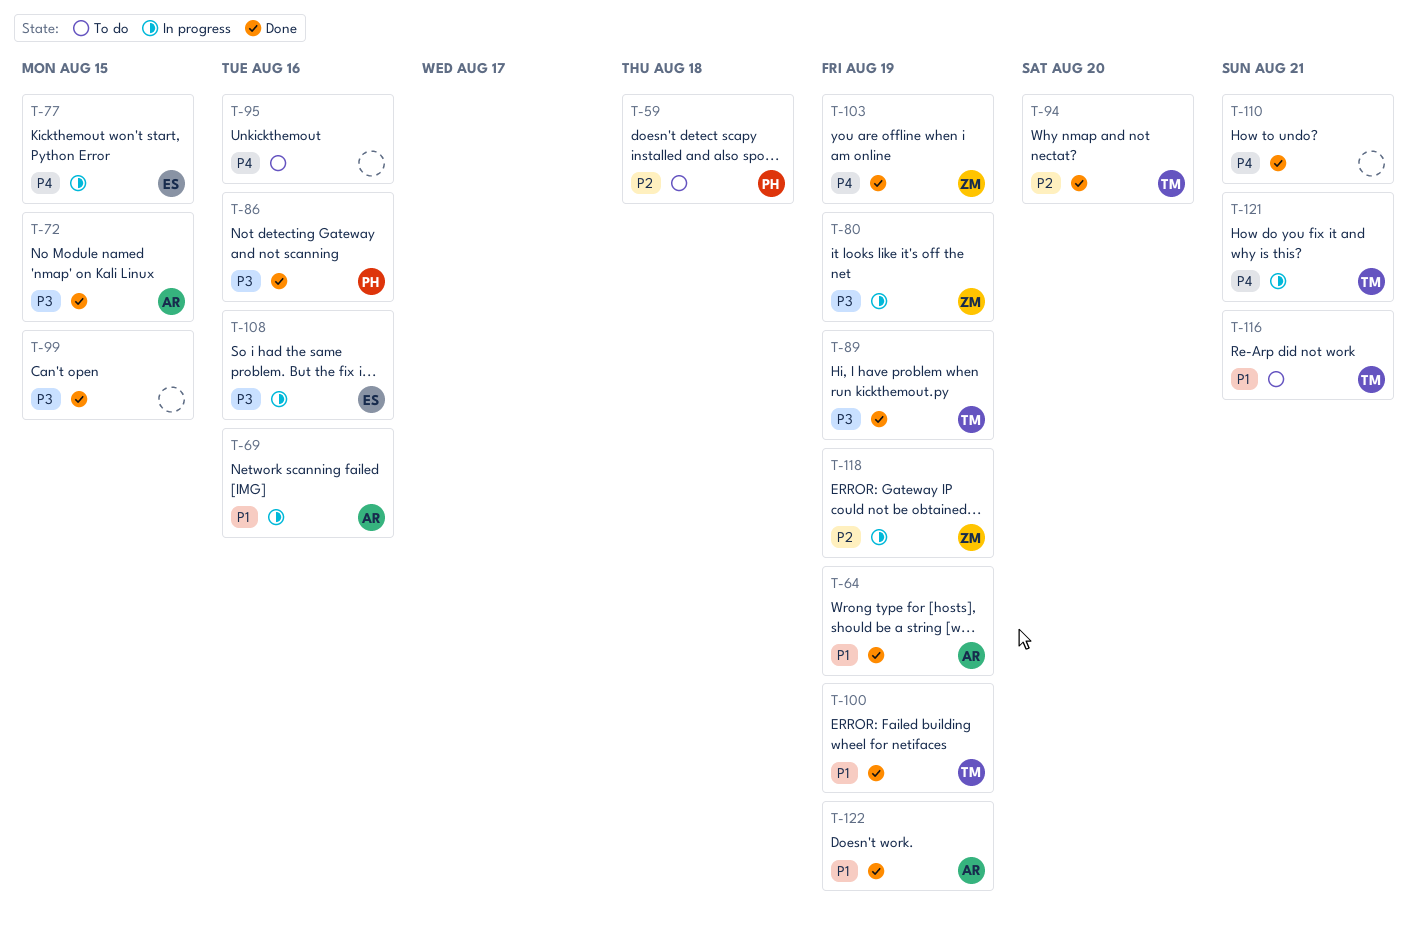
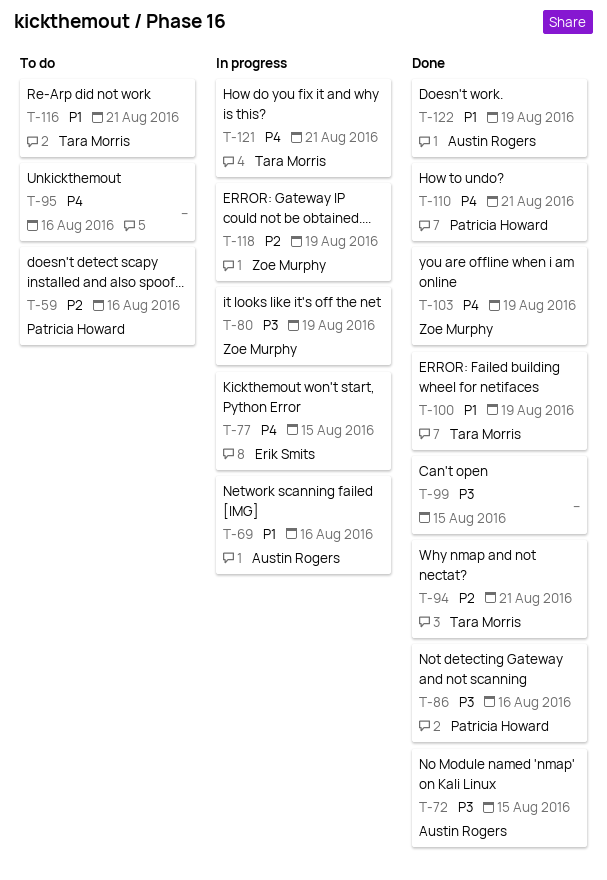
T-59, due: Aug 18 -> Aug 16
T-64: present -> none
T-89: present -> none
T-94, due: Aug 20 -> Aug 21
T-108: present -> none
T-110, owner: none -> Patricia Howard

